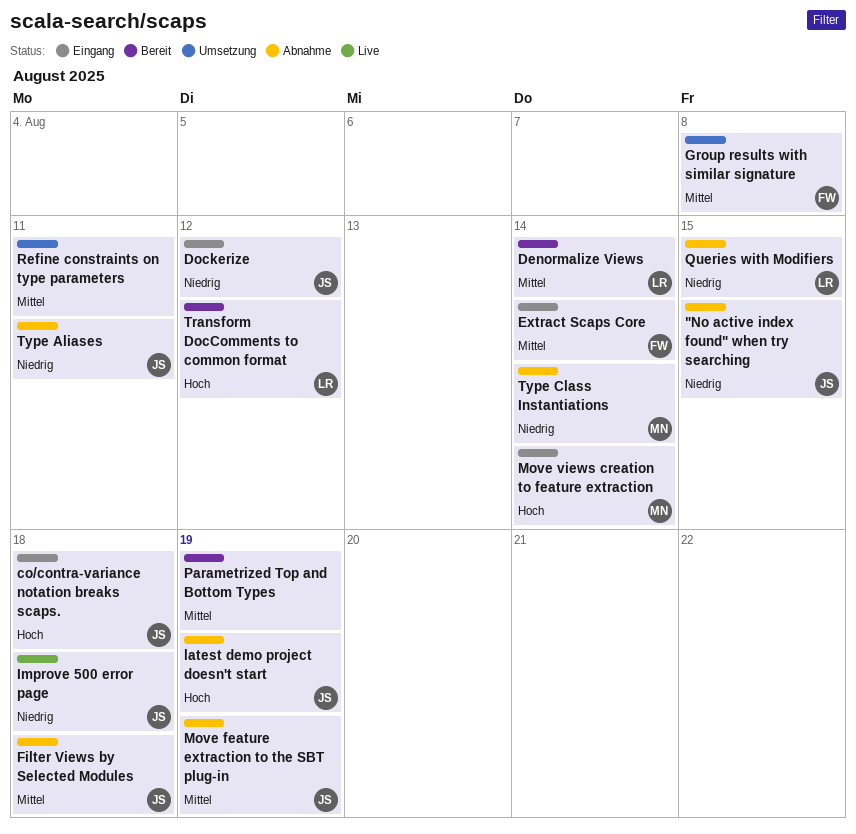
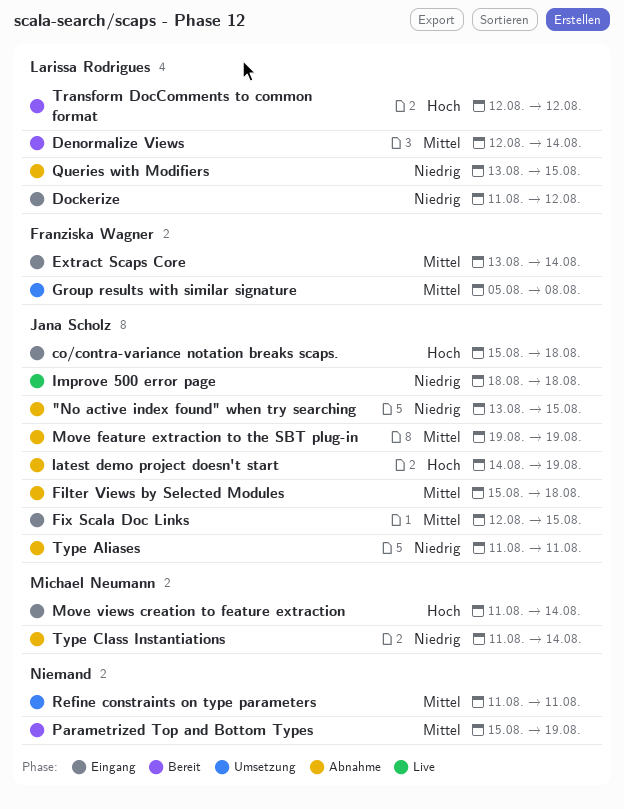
Dockerize, owner: Jana Scholz -> Larissa Rodrigues
Fix Scala Doc Links: none -> present

